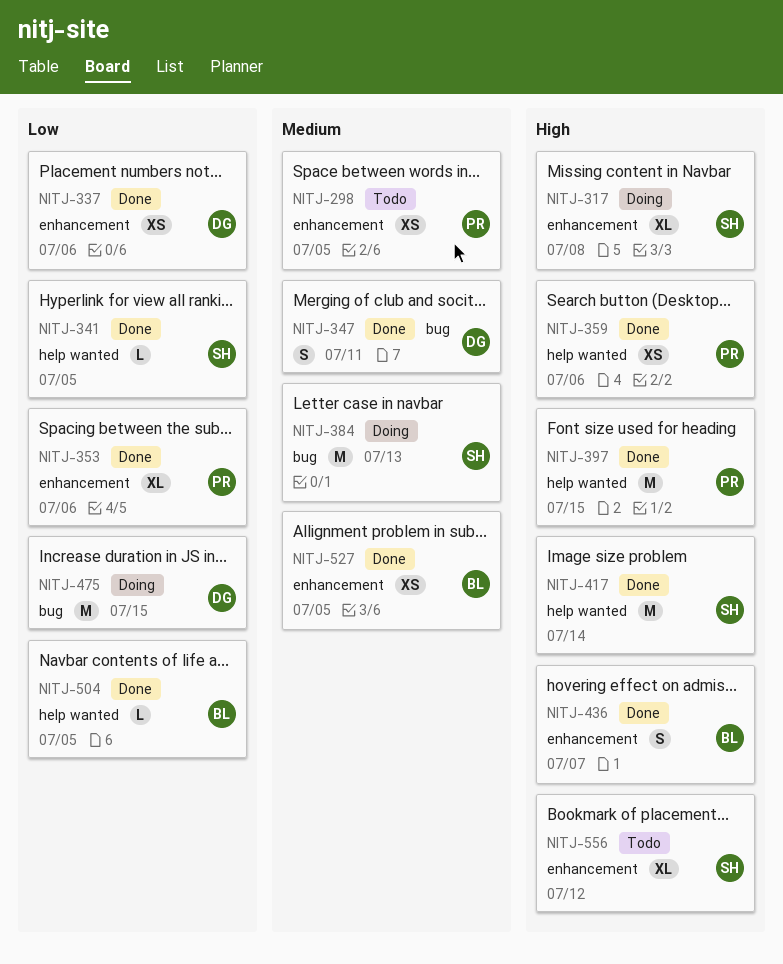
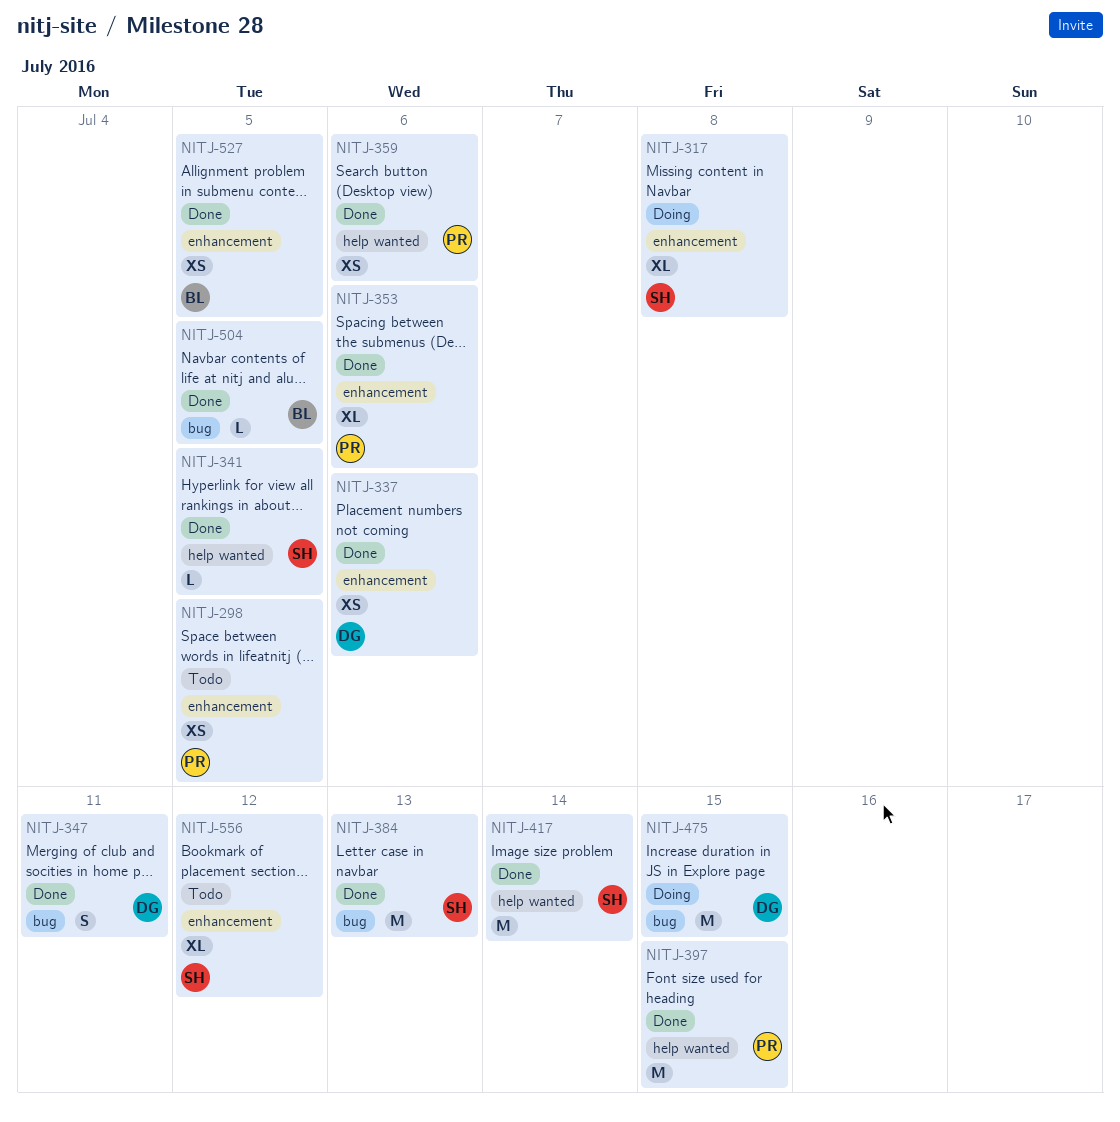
NITJ-384, status: Doing -> Done
NITJ-436: present -> none
NITJ-504, label: help wanted -> bug

